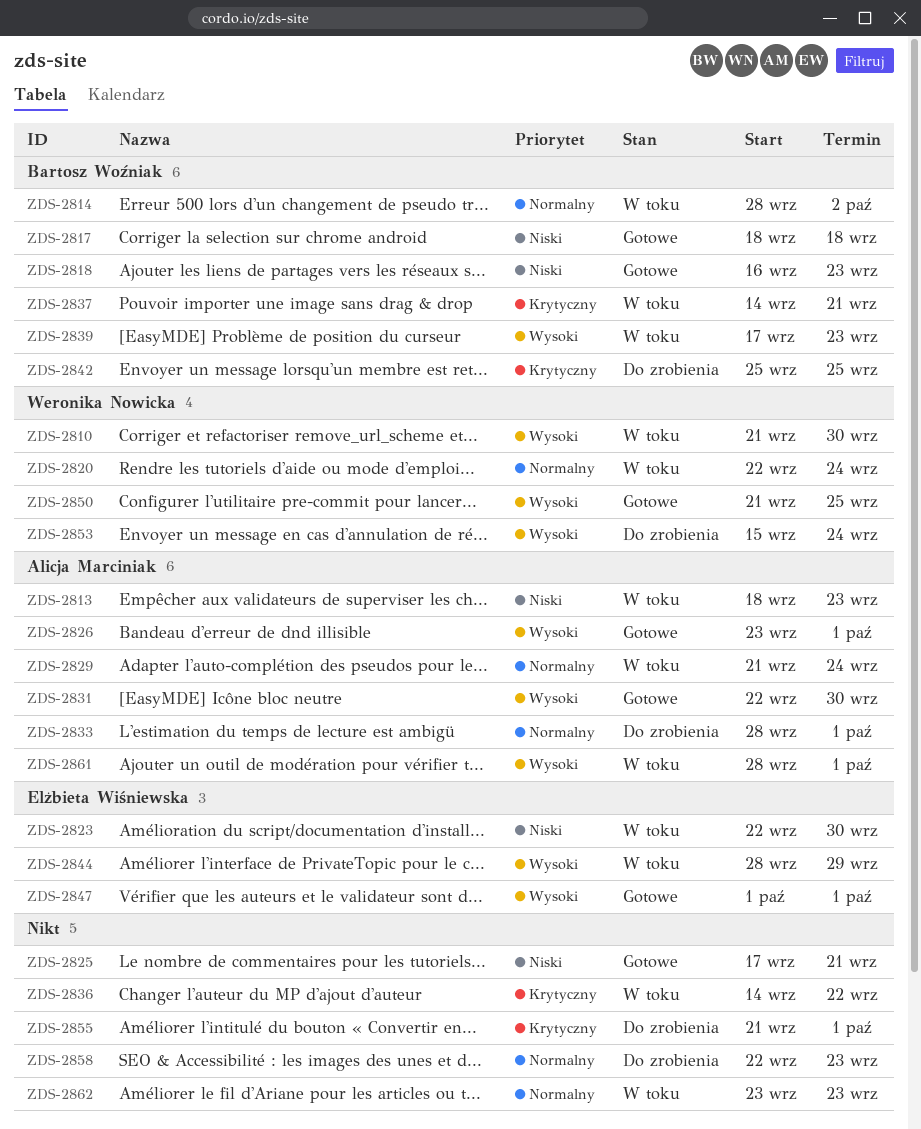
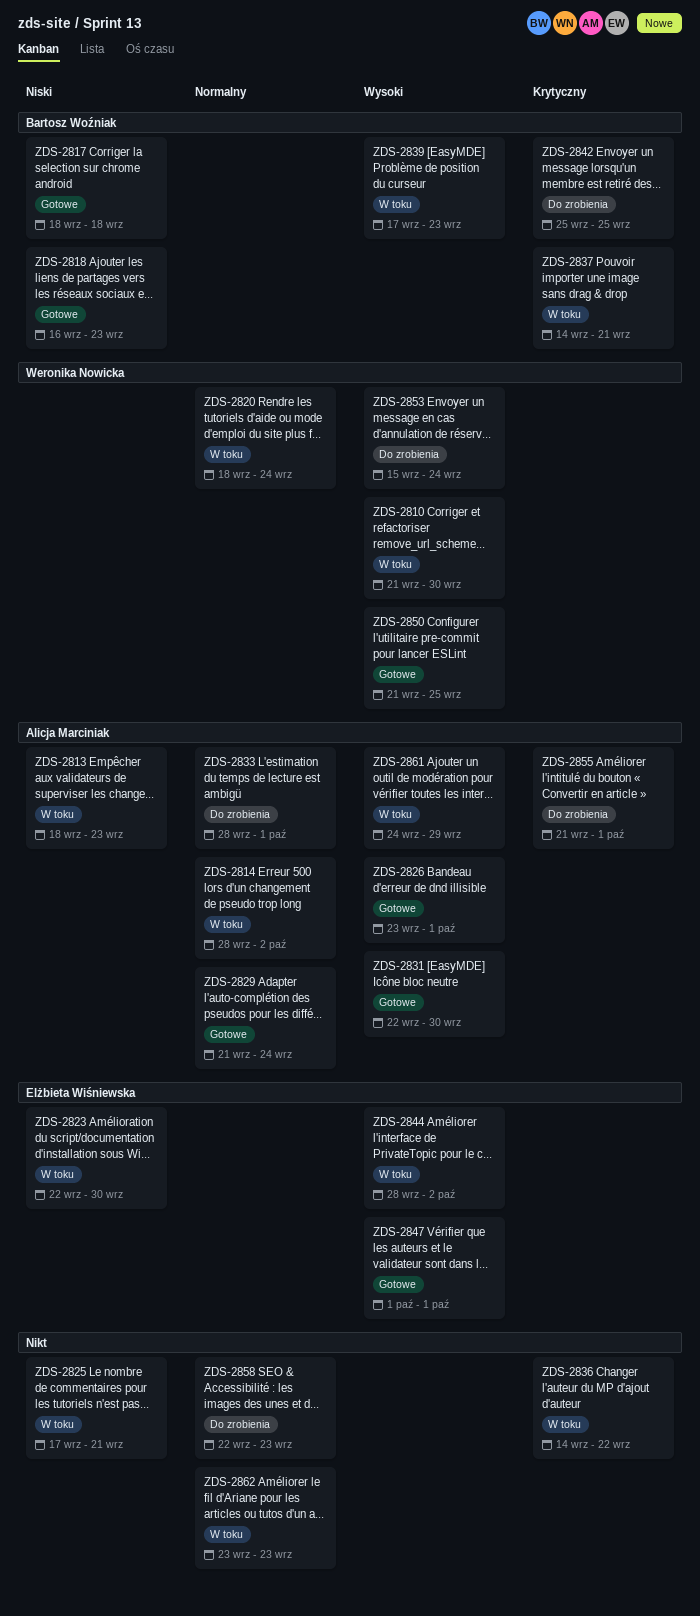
ZDS-2814, owner: Bartosz Woźniak -> Alicja Marciniak
ZDS-2820, start: Sep 22 -> Sep 18
ZDS-2825, status: Gotowe -> W toku
ZDS-2829, status: W toku -> Gotowe
ZDS-2844, due: Sep 29 -> Oct 2
ZDS-2855, owner: none -> Alicja Marciniak
ZDS-2861, start: Sep 28 -> Sep 24
ZDS-2861, due: Oct 1 -> Sep 29

